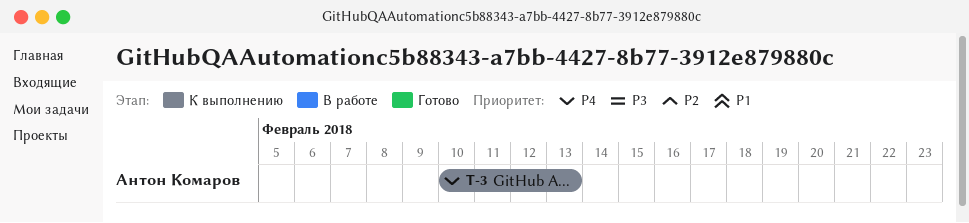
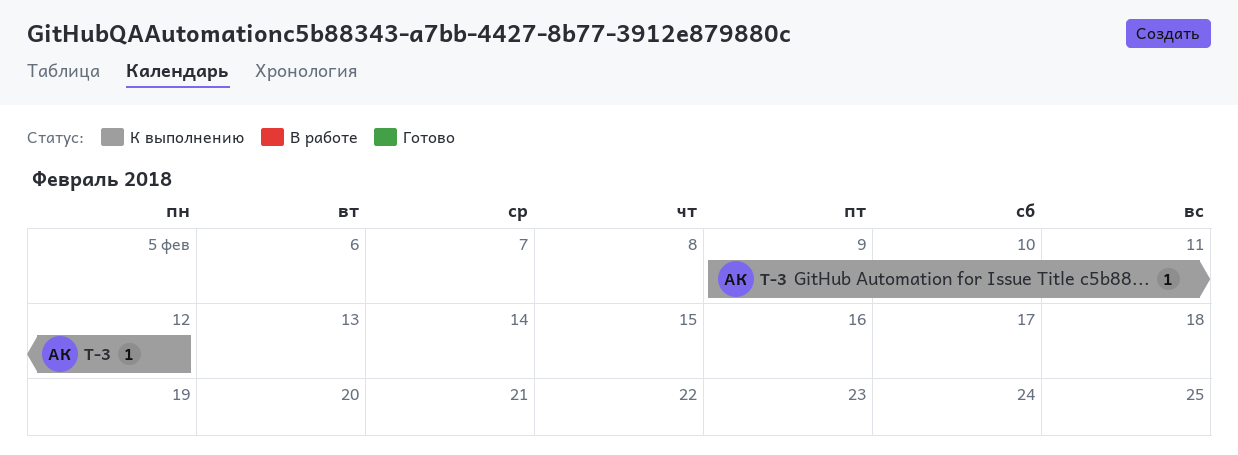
T-3, start: Feb 10 -> Feb 9
T-3, due: Feb 13 -> Feb 12

